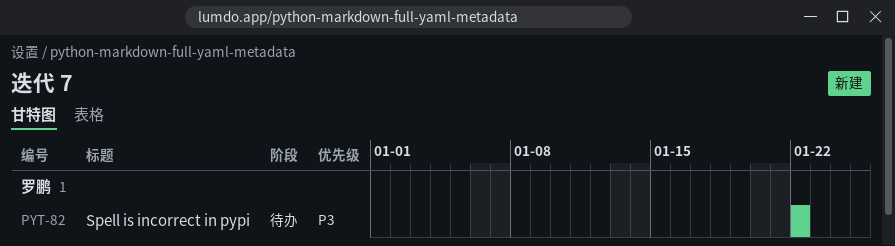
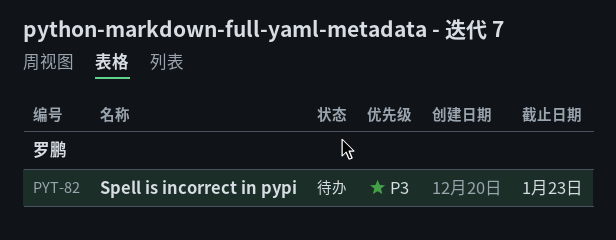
PYT-82, due: Jan 22 -> Jan 23

